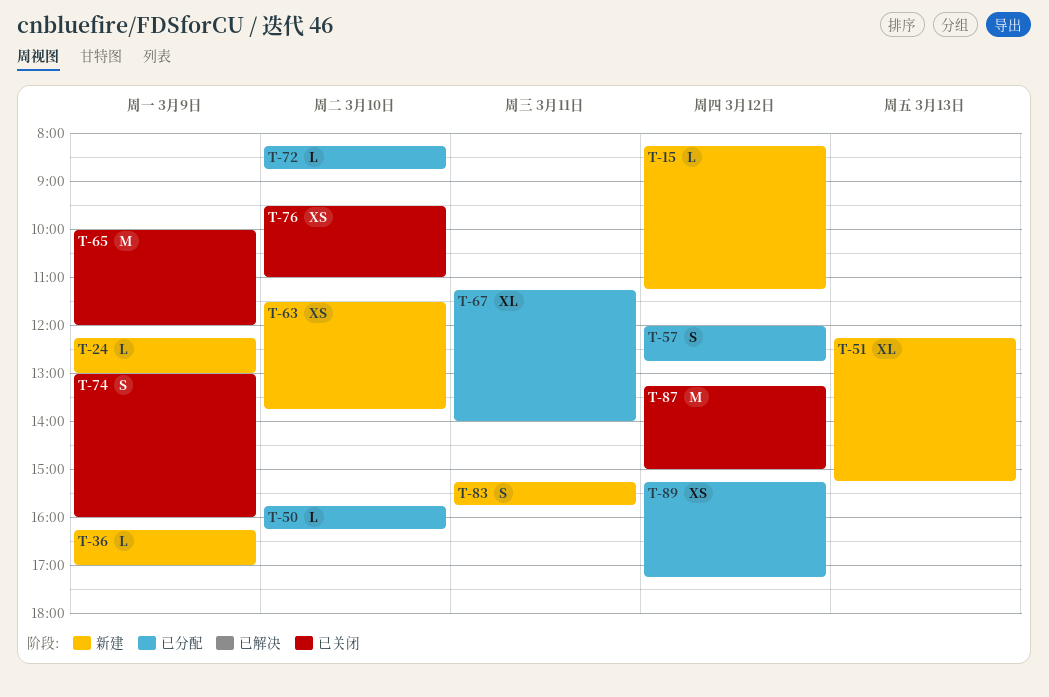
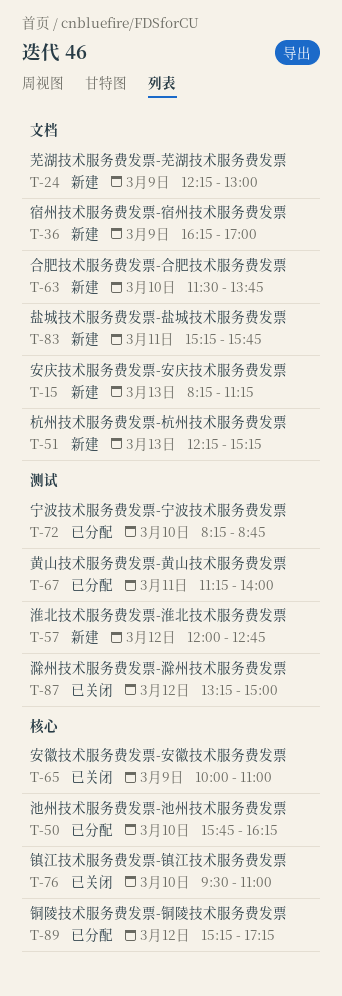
T-15, day: Mar 12 -> Mar 13
T-57, status: 已分配 -> 新建
T-65, ends: 12:00 -> 11:00
T-74: present -> none

